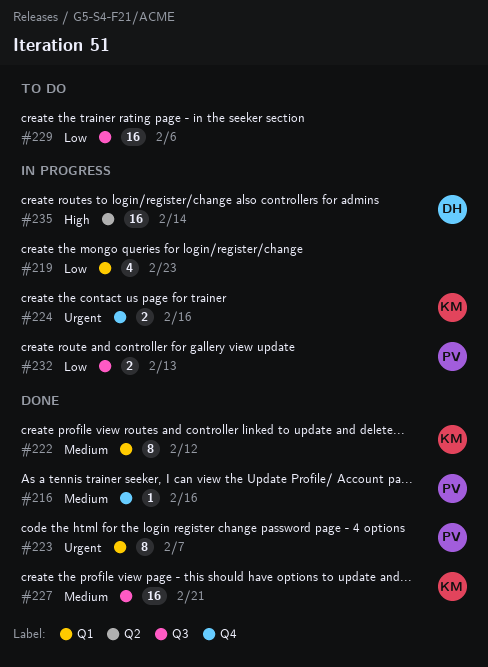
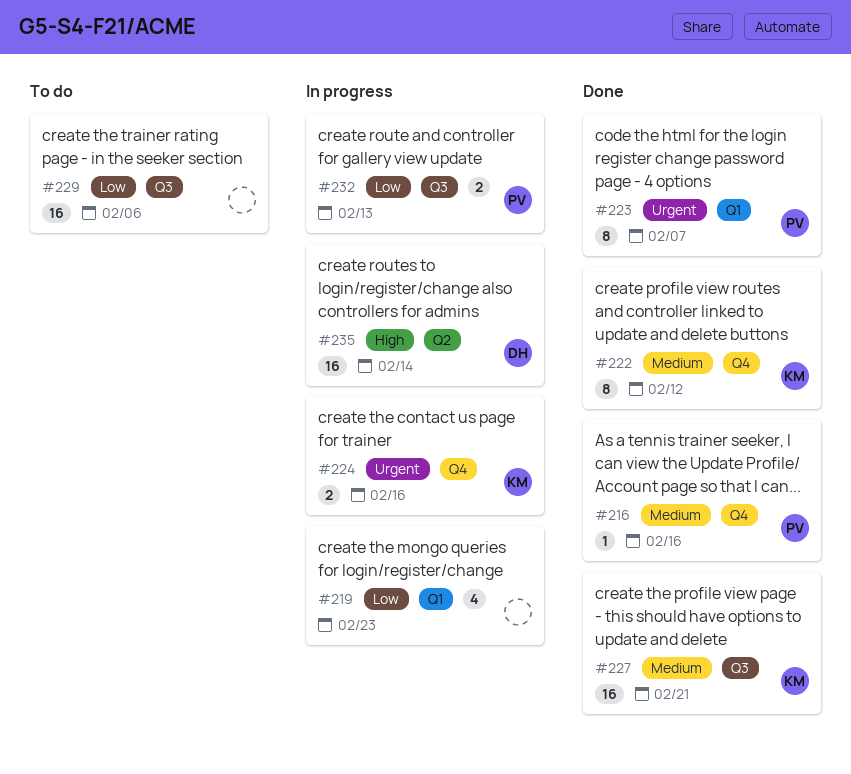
#222, label: Q1 -> Q4

